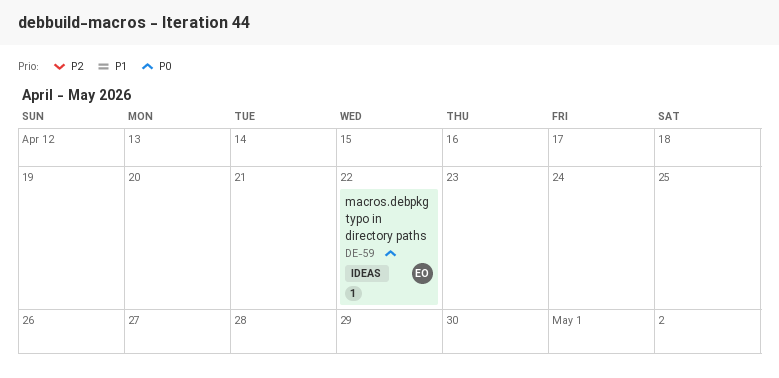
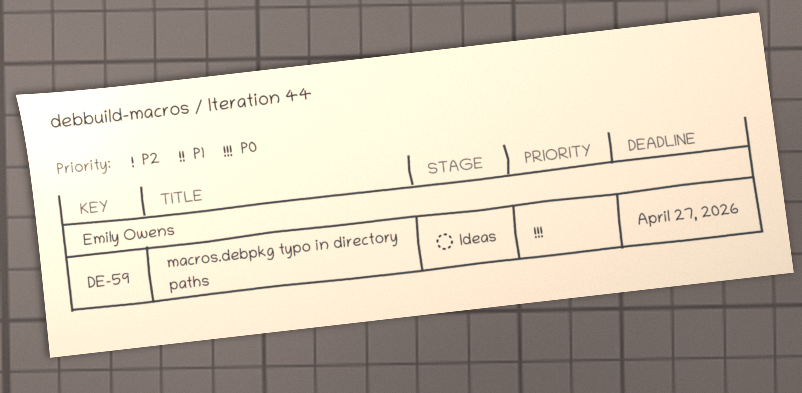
DE-59, due: Apr 22 -> Apr 27

